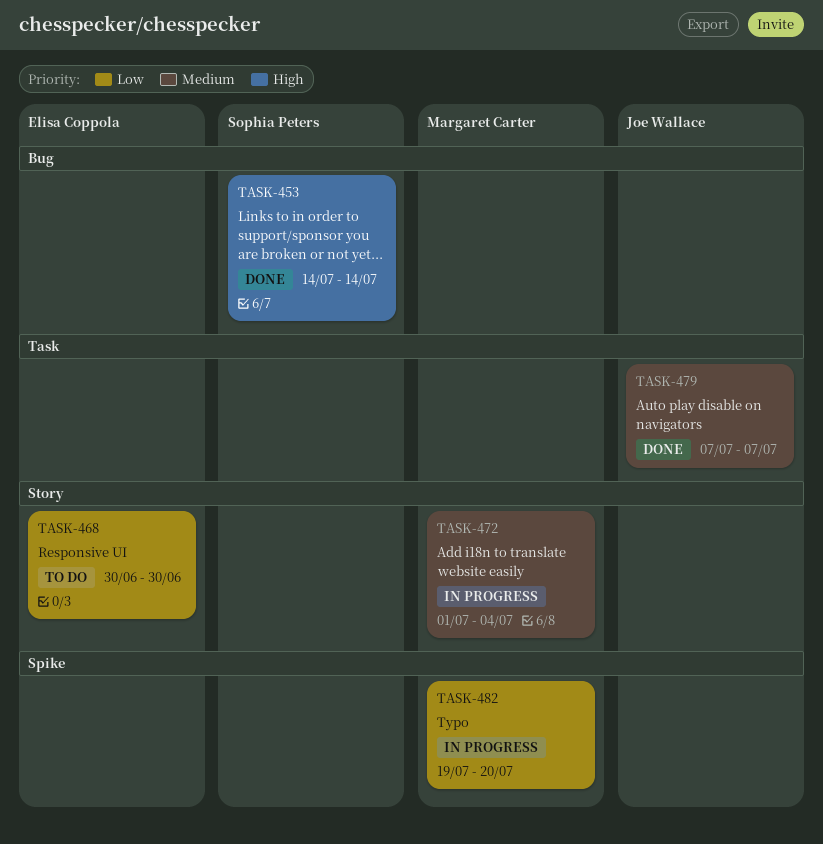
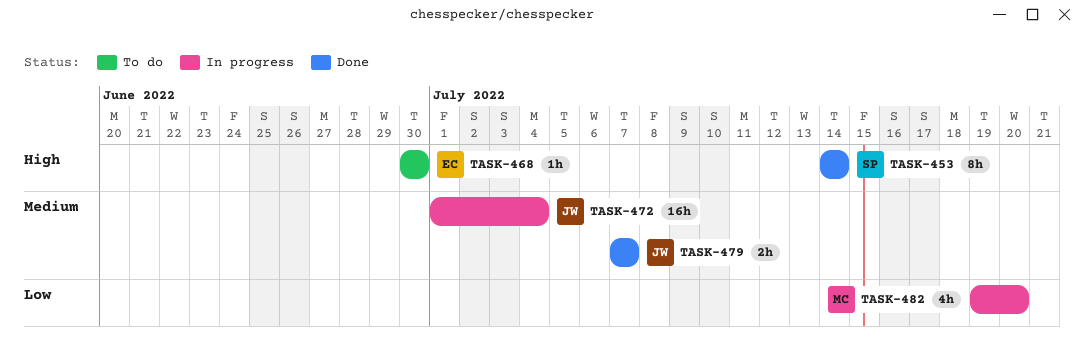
TASK-468, priority: Low -> High
TASK-472, owner: Margaret Carter -> Joe Wallace

